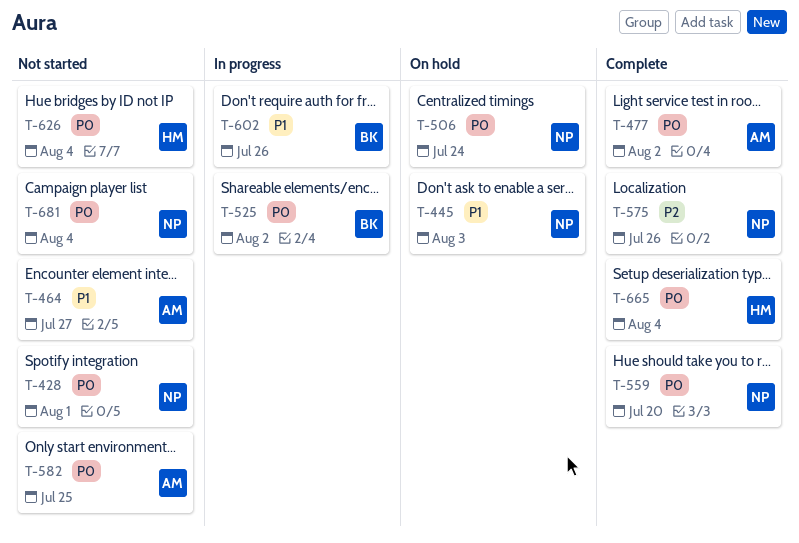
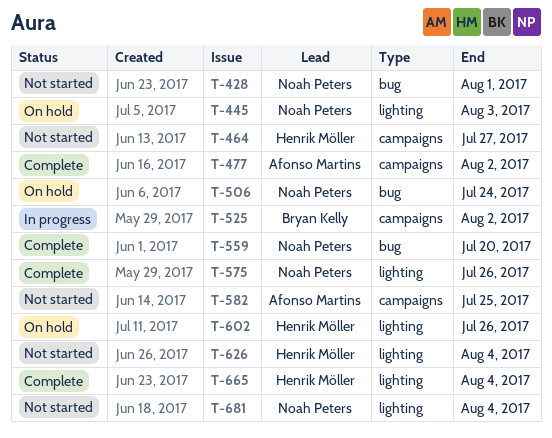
T-464, owner: Afonso Martins -> Henrik Möller
T-602, status: In progress -> On hold
T-602, owner: Bryan Kelly -> Henrik Möller

